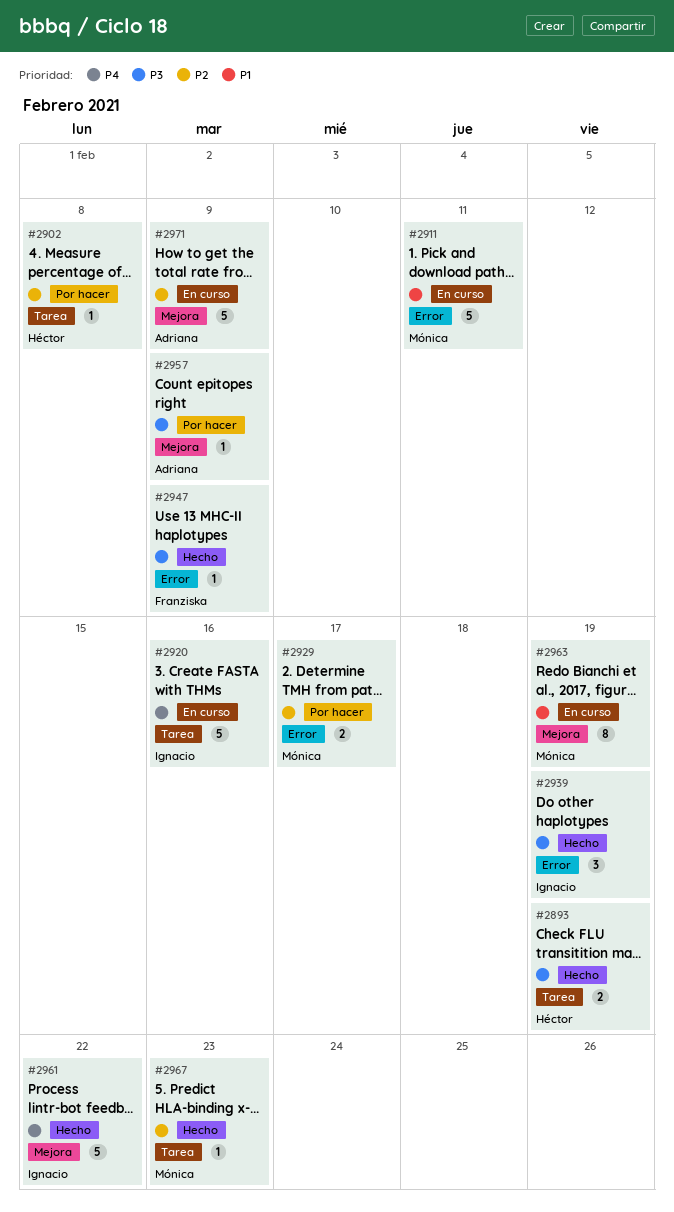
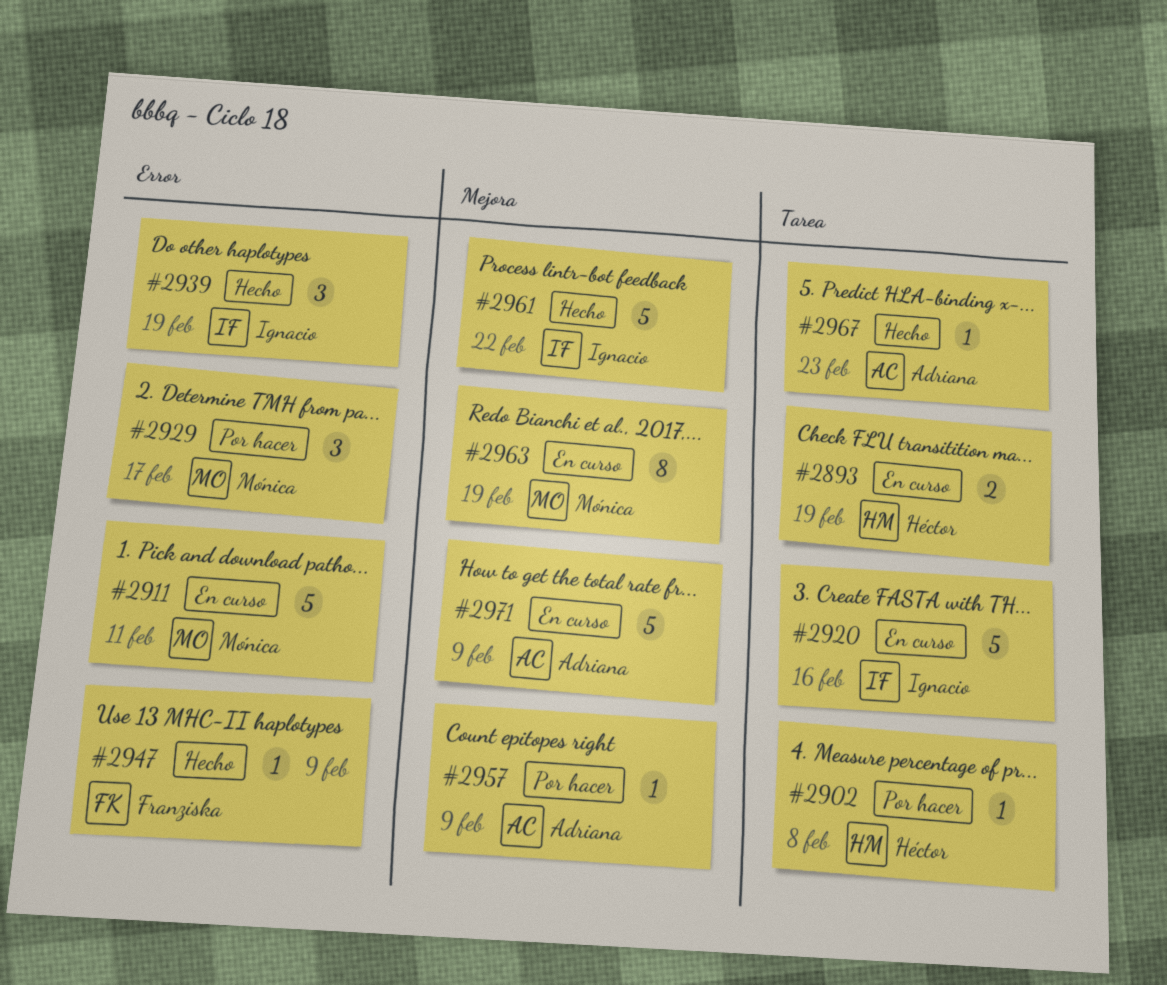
#2893, status: Hecho -> En curso
#2929, estimate: 2 -> 3
#2967, owner: Mónica -> Adriana

